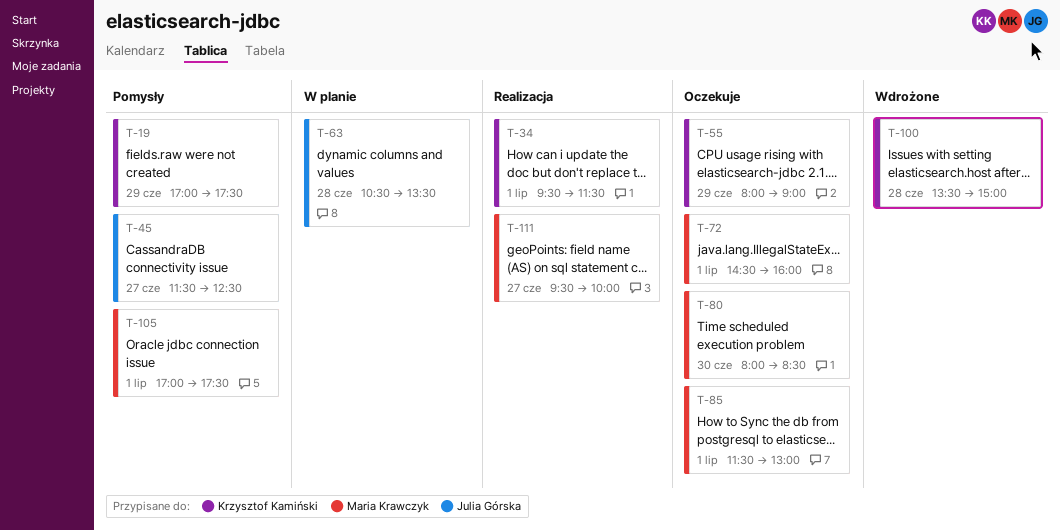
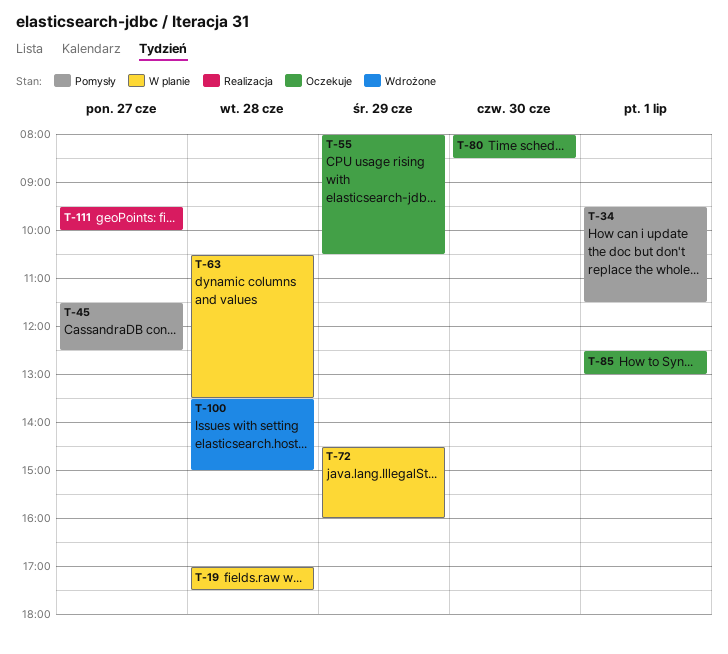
T-19, status: Pomysły -> W planie
T-19, day: Jun 29 -> Jun 28
T-34, status: Realizacja -> Pomysły
T-55, ends: 09:00 -> 10:30
T-72, status: Oczekuje -> W planie
T-72, day: Jul 1 -> Jun 29
T-85, begins: 11:30 -> 12:30
T-105: present -> none

